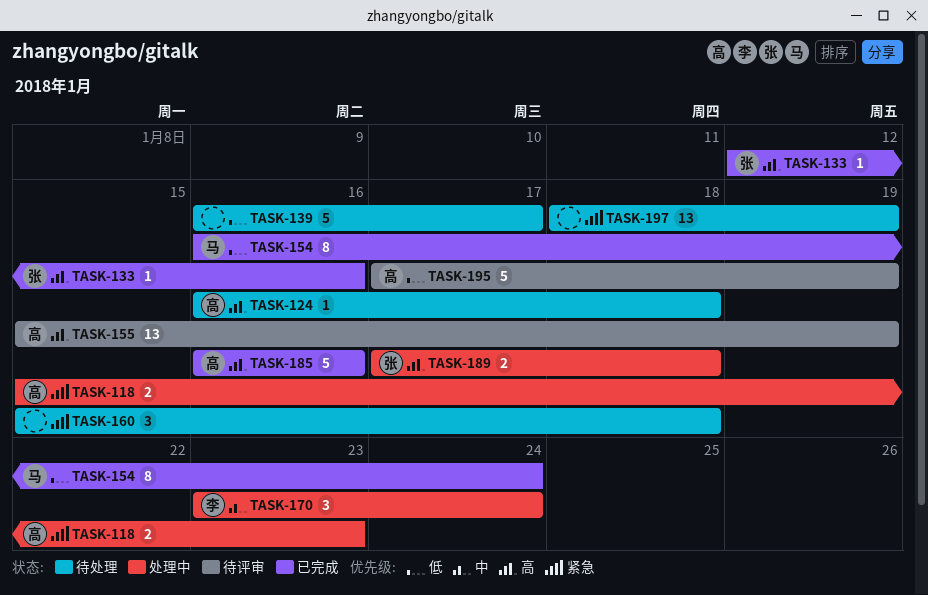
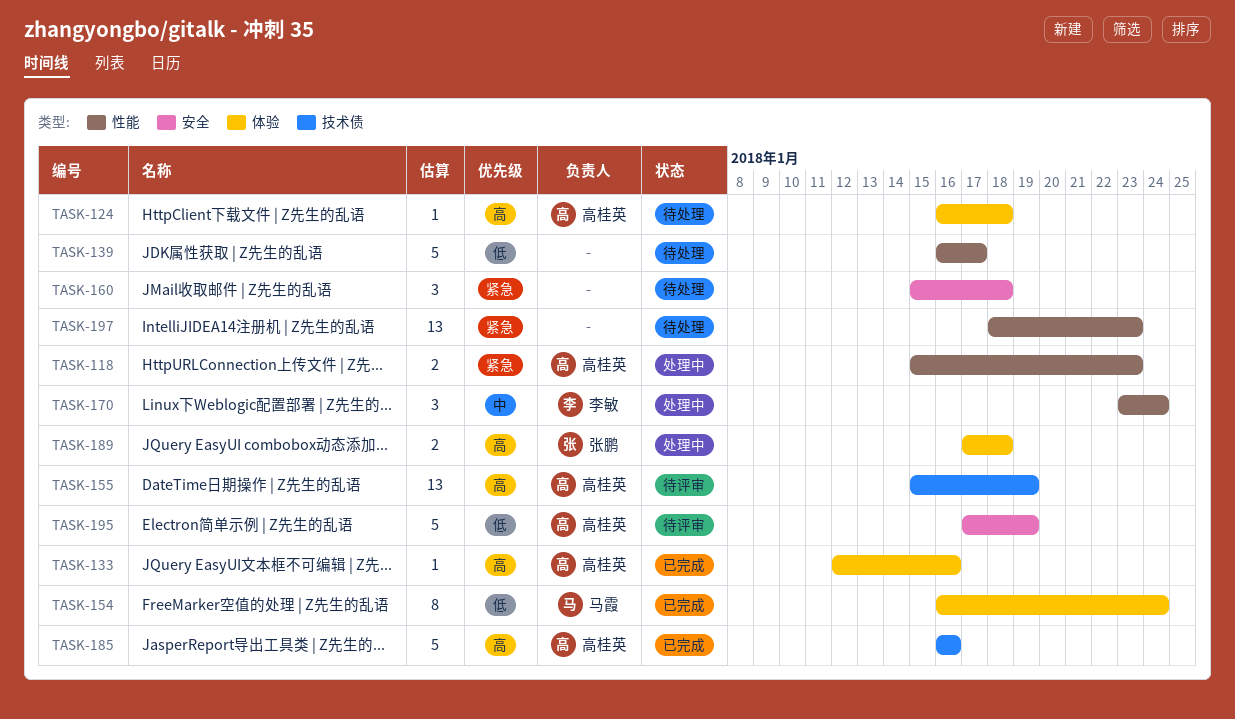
TASK-133, owner: 张鹏 -> 高桂英
TASK-197, due: Jan 19 -> Jan 23

